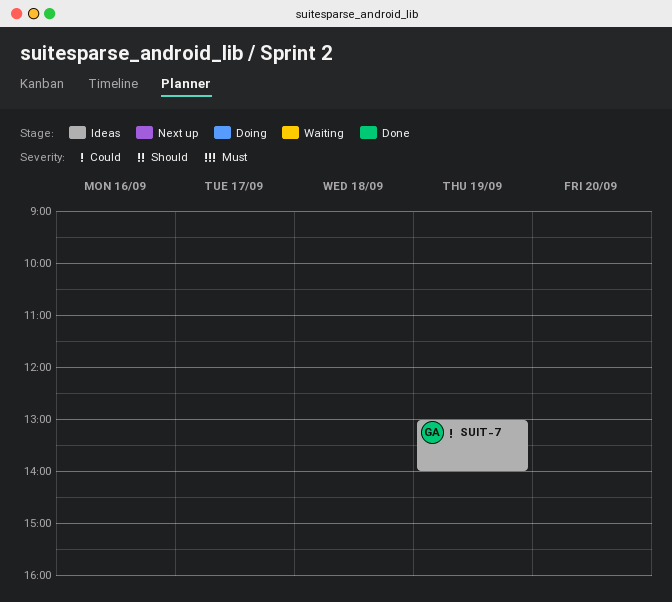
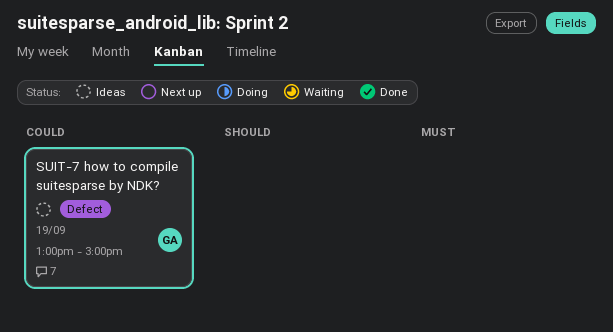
SUIT-7, ends: 14:00 -> 15:00

